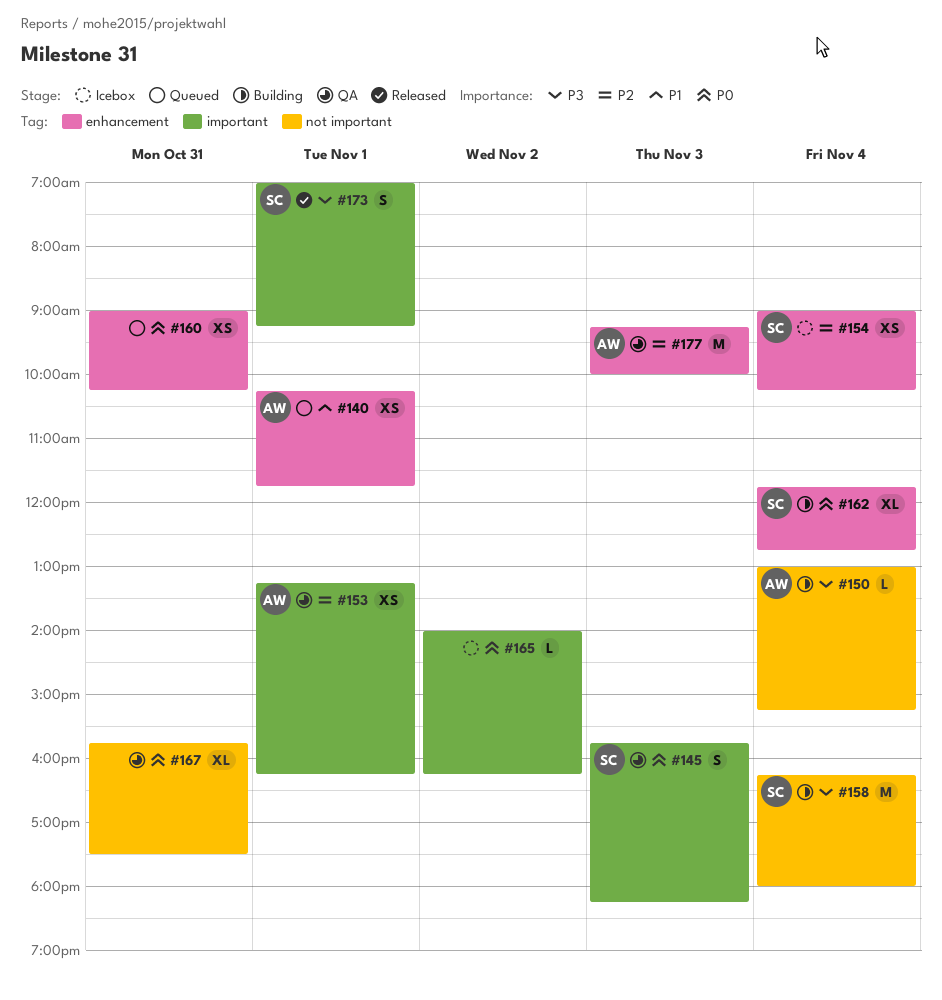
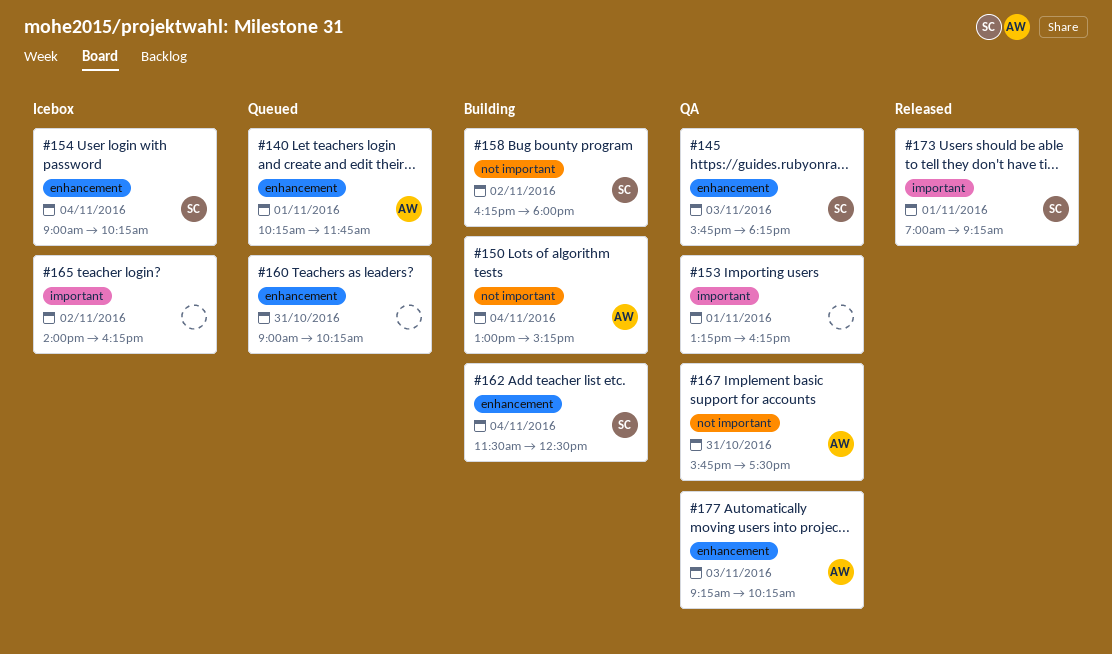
#145, label: important -> enhancement
#153, owner: AW -> none
#158, day: Nov 4 -> Nov 2
#162, begins: 11:45 -> 11:30
#162, ends: 12:45 -> 12:30
#167, owner: none -> AW
#177, ends: 10:00 -> 10:15

